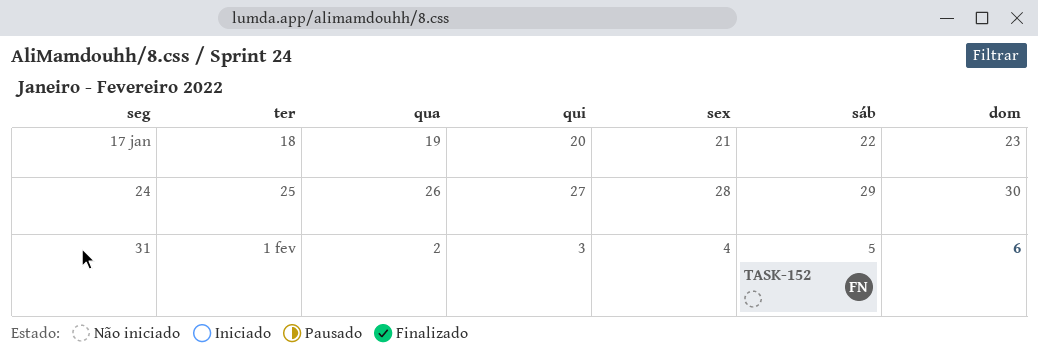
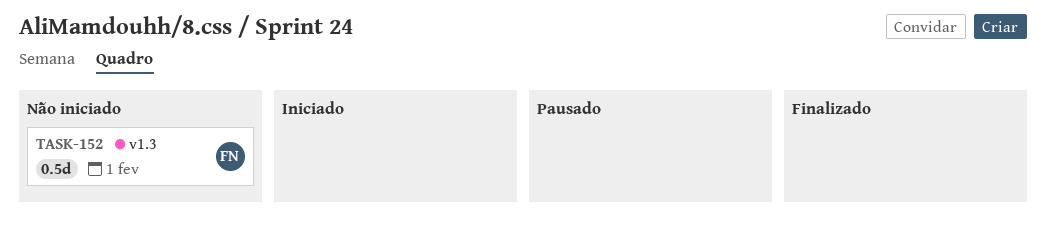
TASK-152, due: Feb 5 -> Feb 1

